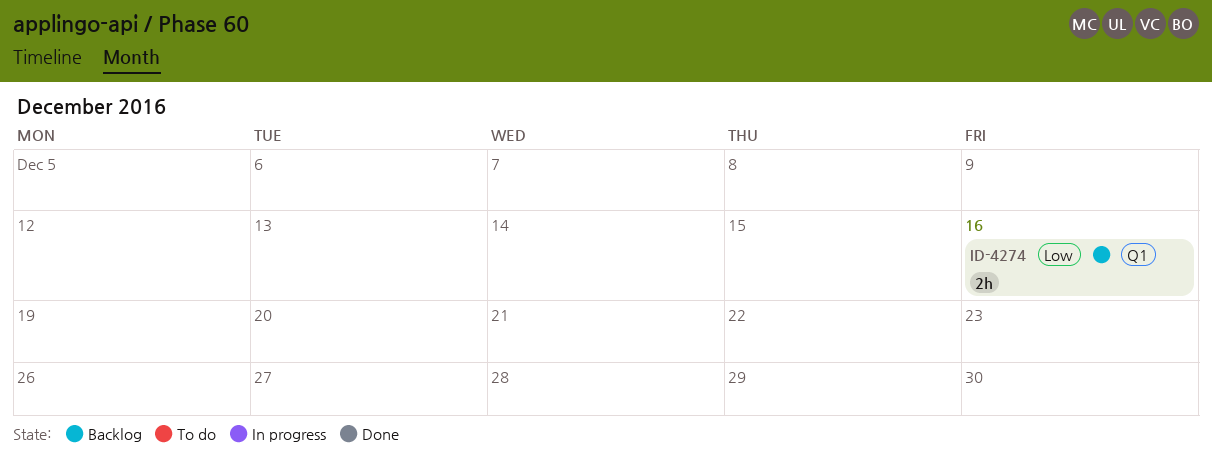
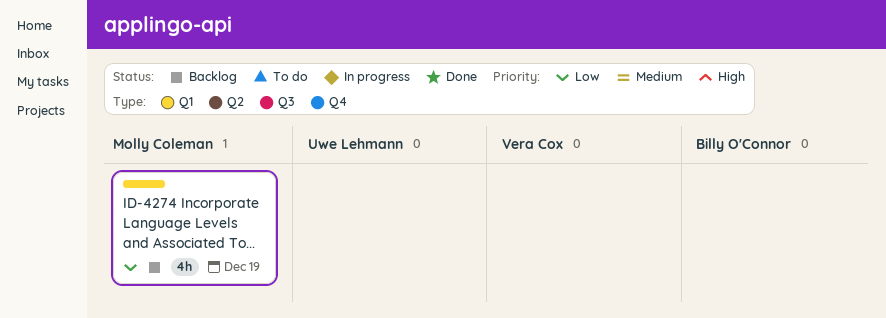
ID-4274, estimate: 2h -> 4h
ID-4274, due: Dec 16 -> Dec 19

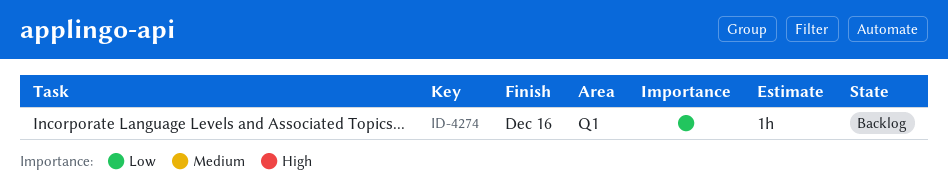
ID-4274, estimate: 4h -> 1h
ID-4274, due: Dec 19 -> Dec 16

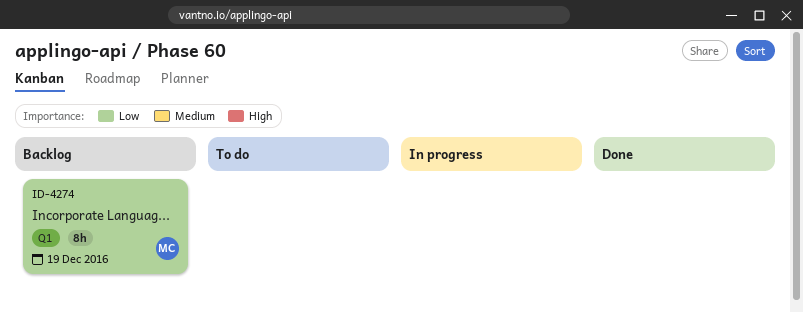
ID-4274, estimate: 1h -> 8h
ID-4274, due: Dec 16 -> Dec 19

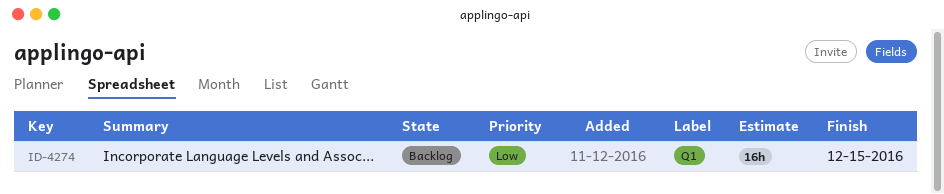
ID-4274, estimate: 8h -> 16h
ID-4274, due: Dec 19 -> Dec 15

